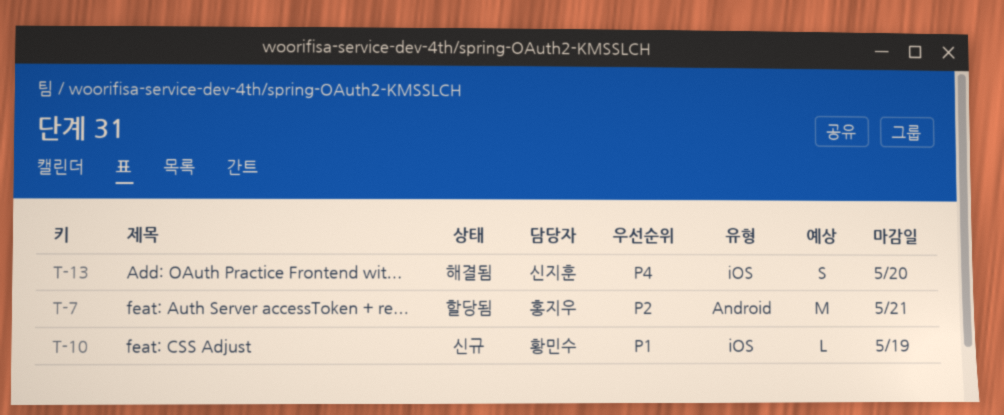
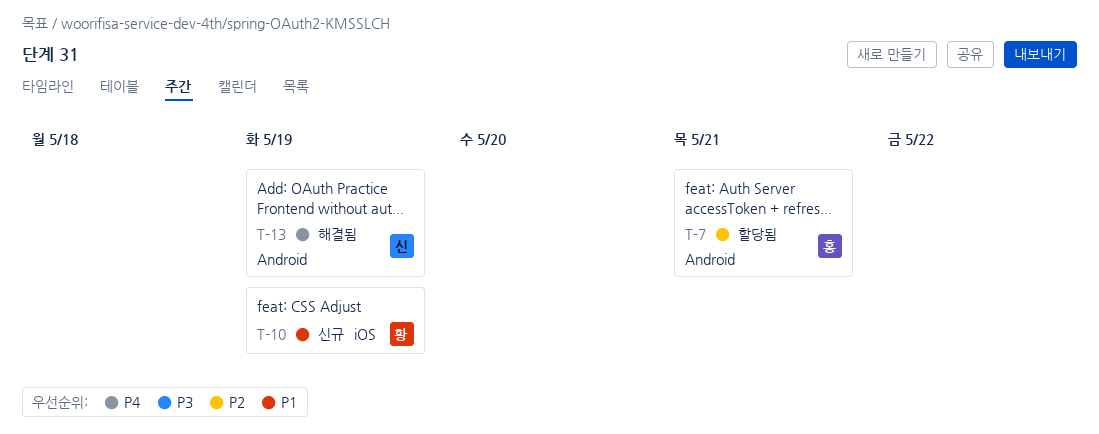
T-13, label: iOS -> Android
T-13, due: May 20 -> May 19

